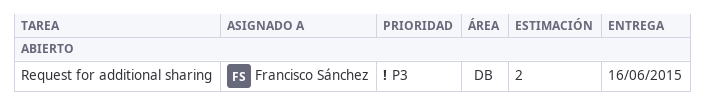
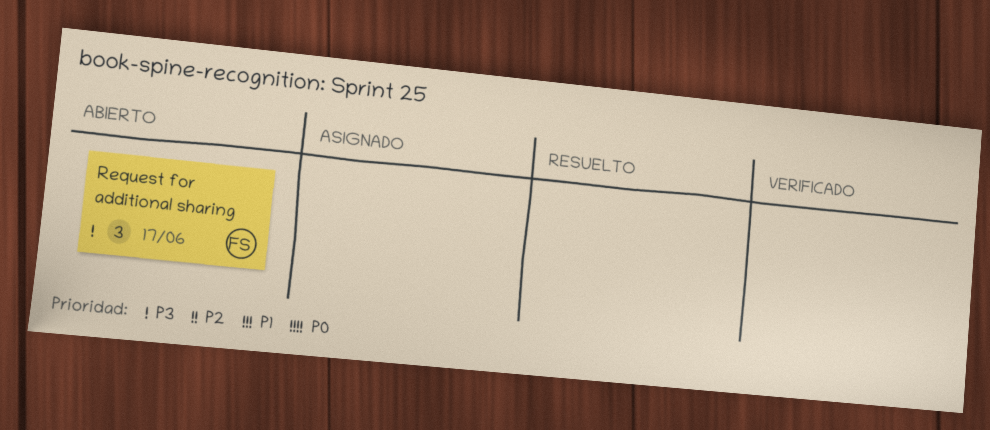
Request for additional sharing, estimate: 2 -> 3
Request for additional sharing, due: Jun 16 -> Jun 17

